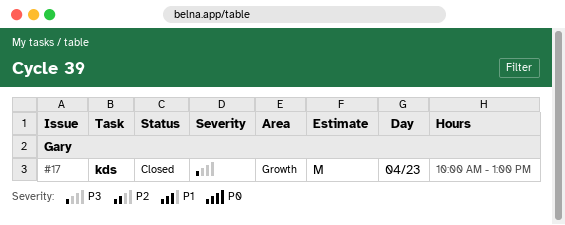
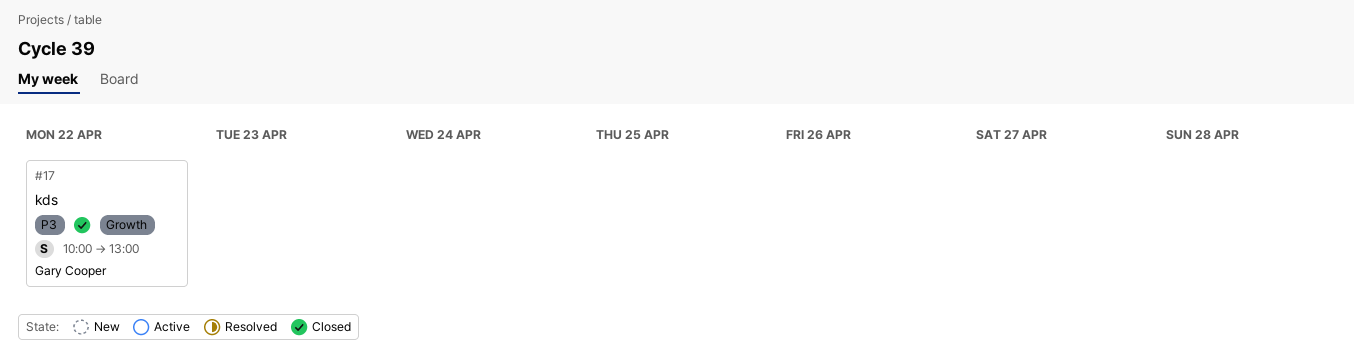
#17, estimate: M -> S
#17, day: Apr 23 -> Apr 22

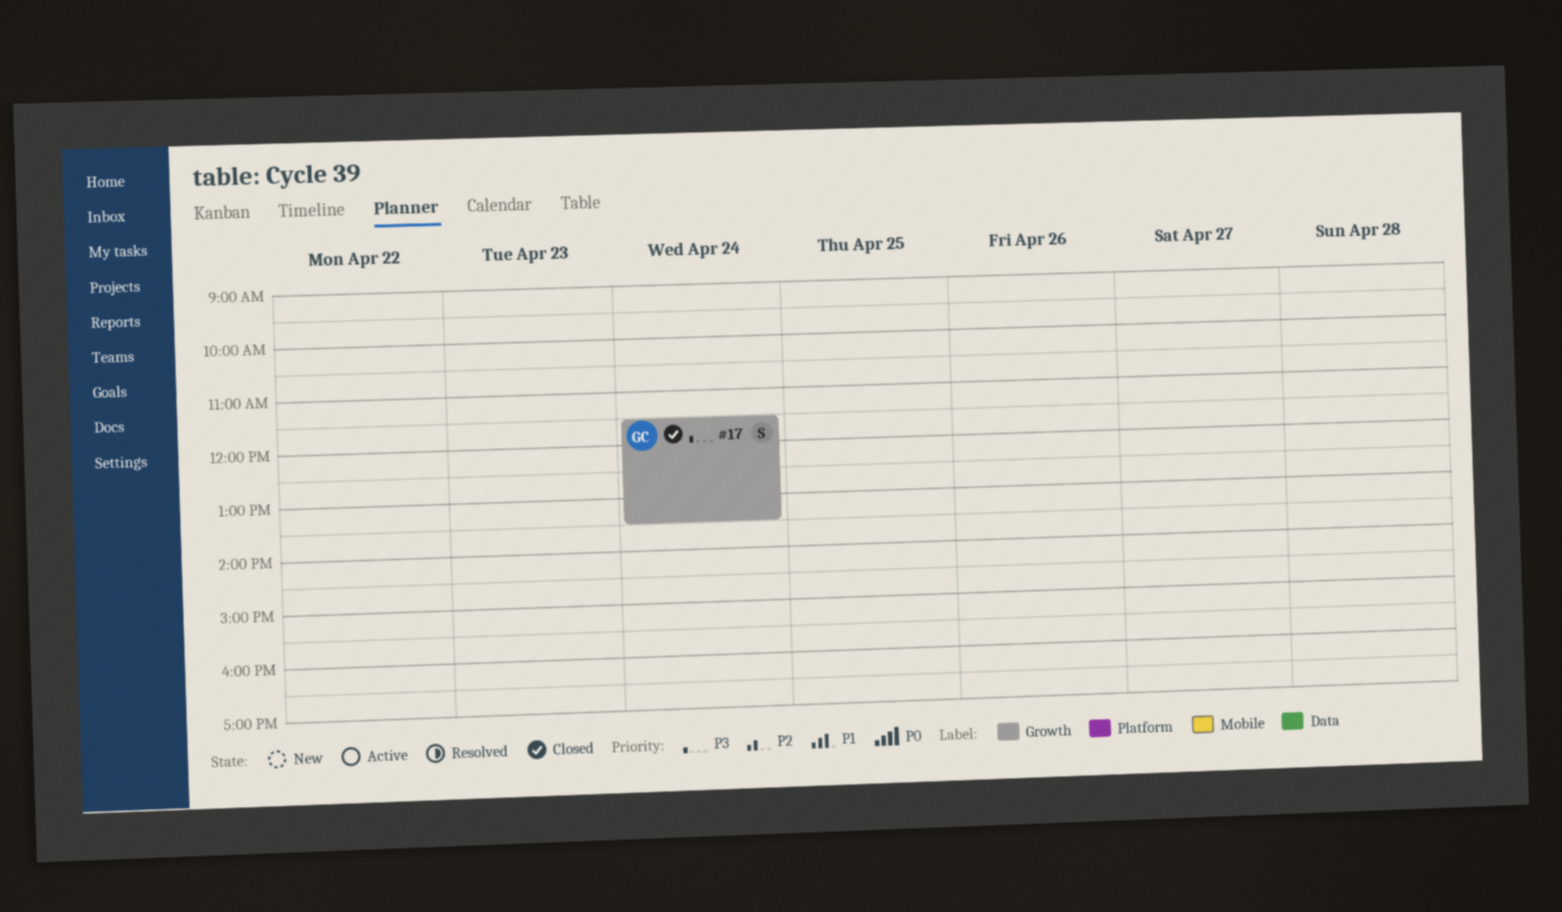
#17, day: Apr 22 -> Apr 24
#17, begins: 10:00 -> 11:30
#17, ends: 13:00 -> 13:30

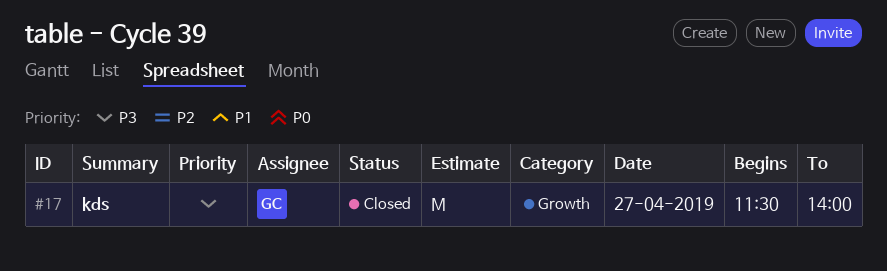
#17, estimate: S -> M
#17, day: Apr 24 -> Apr 27
#17, ends: 13:30 -> 14:00

